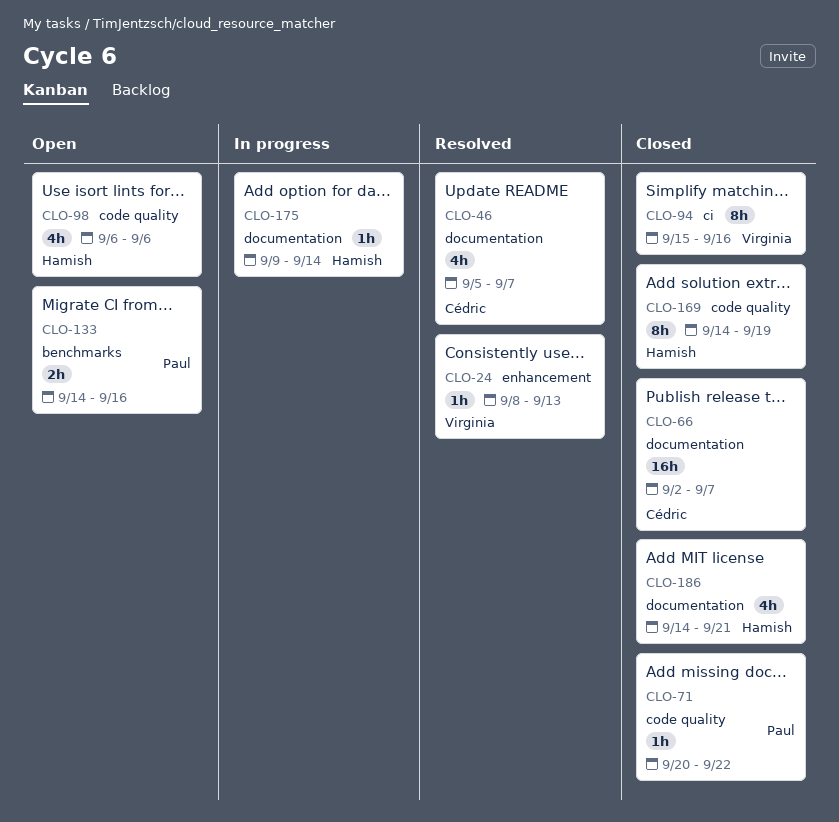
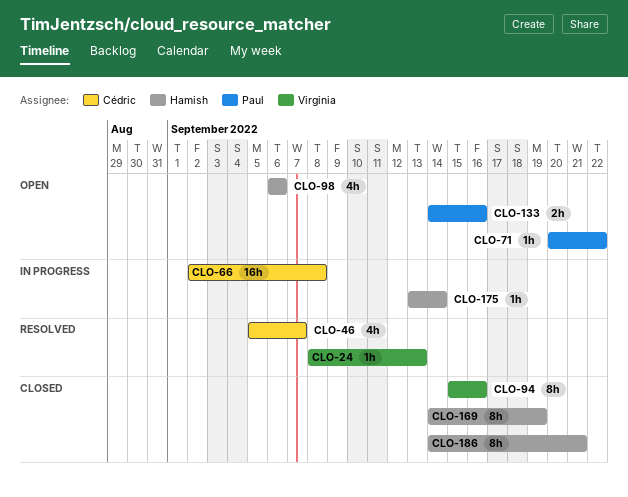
CLO-66, status: Closed -> In progress
CLO-66, due: Sep 7 -> Sep 8
CLO-71, status: Closed -> Open
CLO-175, start: Sep 9 -> Sep 13
CLO-186, estimate: 4h -> 8h

